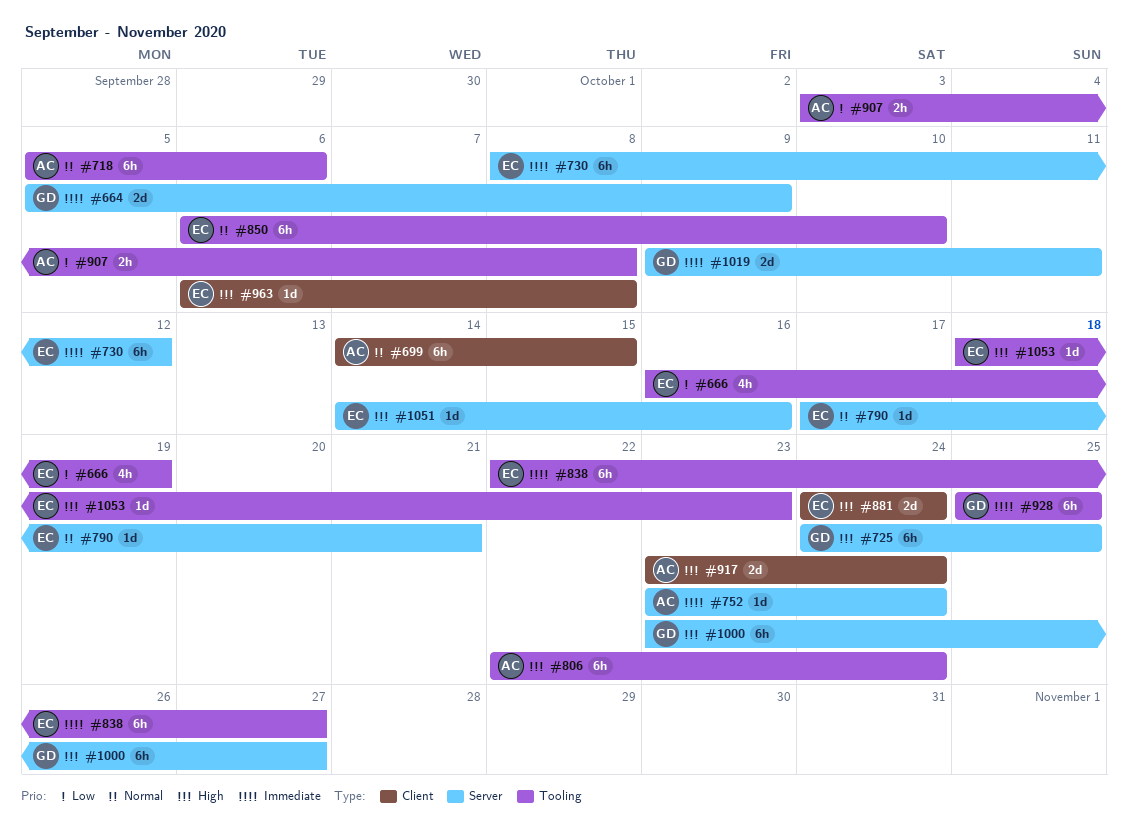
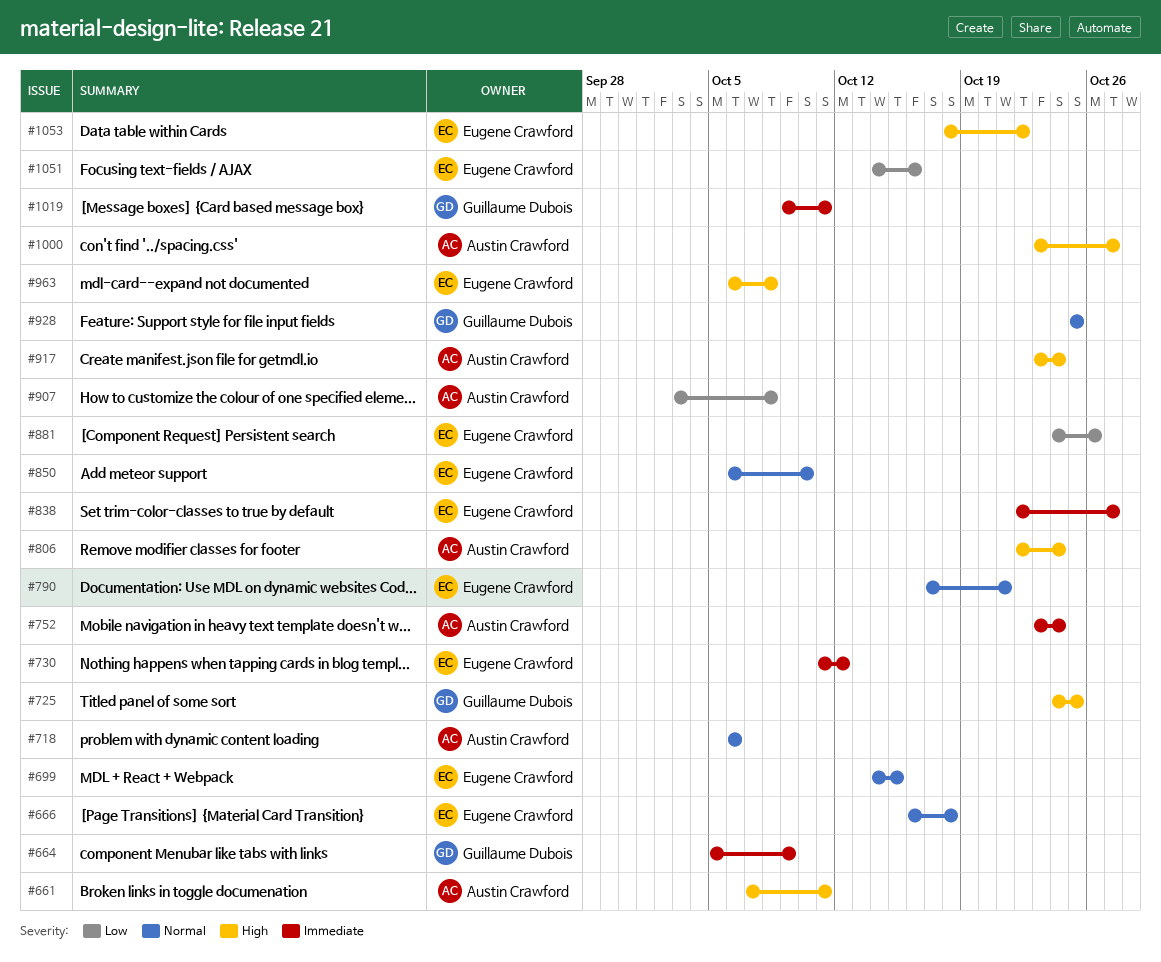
#661: none -> present
#666, priority: Low -> Normal
#666, due: Oct 19 -> Oct 18
#699, owner: Austin Crawford -> Eugene Crawford
#718, start: Oct 5 -> Oct 6
#730, start: Oct 8 -> Oct 11
#881, priority: High -> Low
#881, due: Oct 24 -> Oct 26
#928, priority: Immediate -> Normal
#1000, owner: Guillaume Dubois -> Austin Crawford
#1051, priority: High -> Low
#1053, due: Oct 23 -> Oct 22

